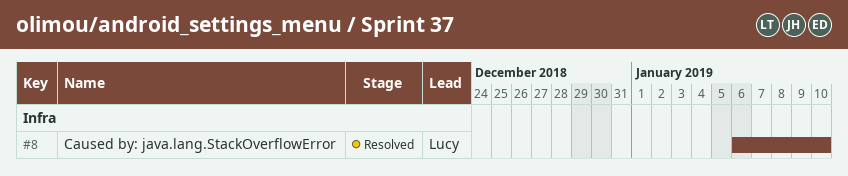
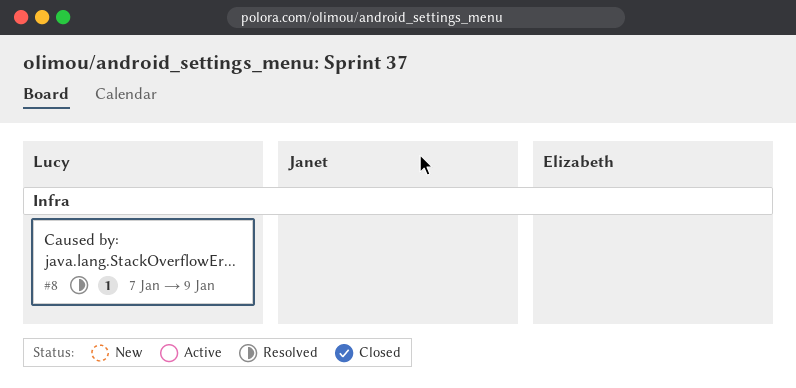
#8, start: Jan 6 -> Jan 7
#8, due: Jan 10 -> Jan 9

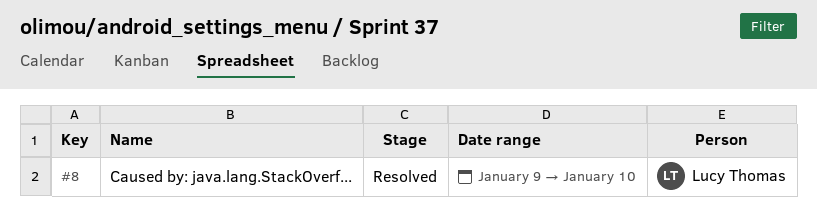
#8, start: Jan 7 -> Jan 9
#8, due: Jan 9 -> Jan 10

